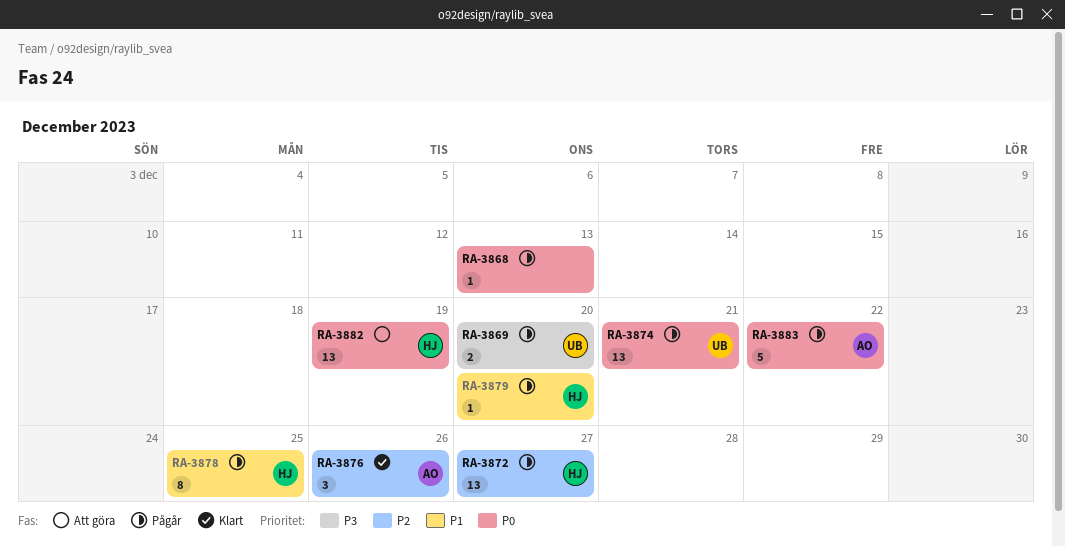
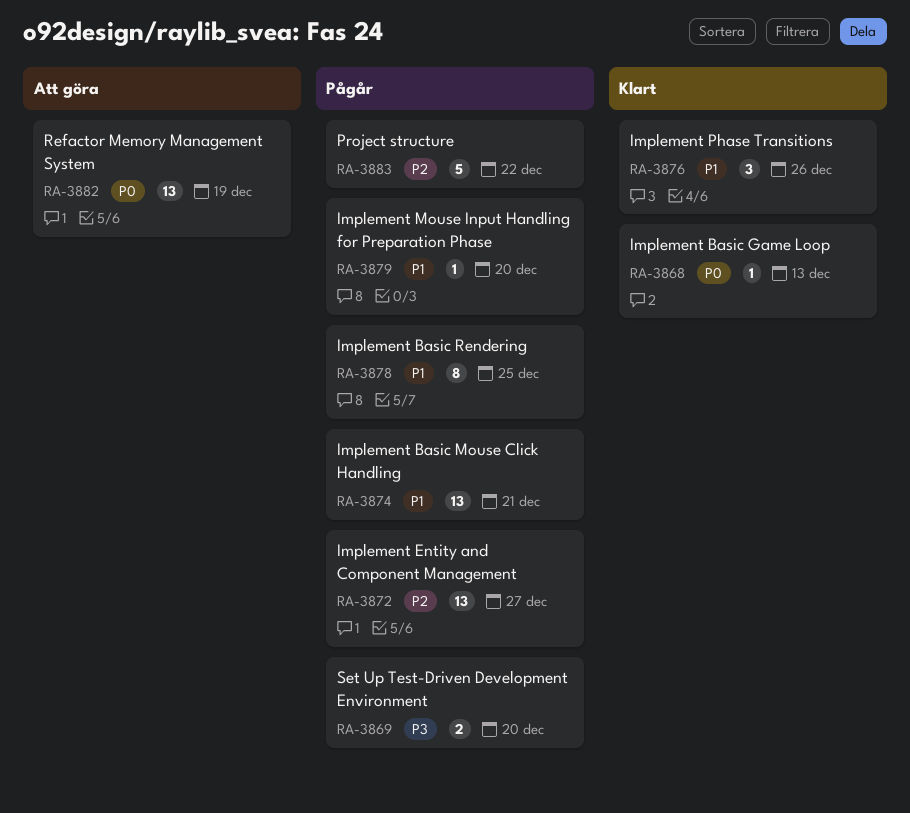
RA-3868, status: Pågår -> Klart
RA-3874, priority: P0 -> P1
RA-3876, priority: P2 -> P1
RA-3883, priority: P0 -> P2

